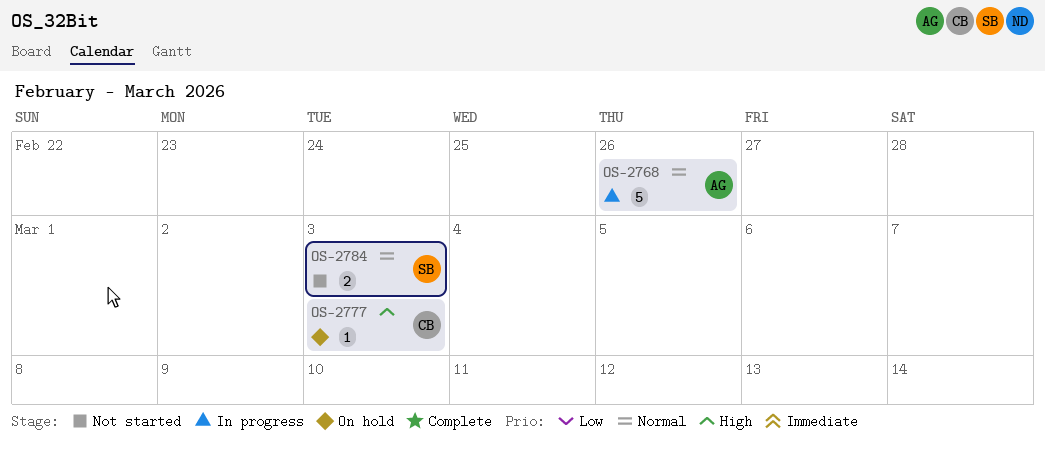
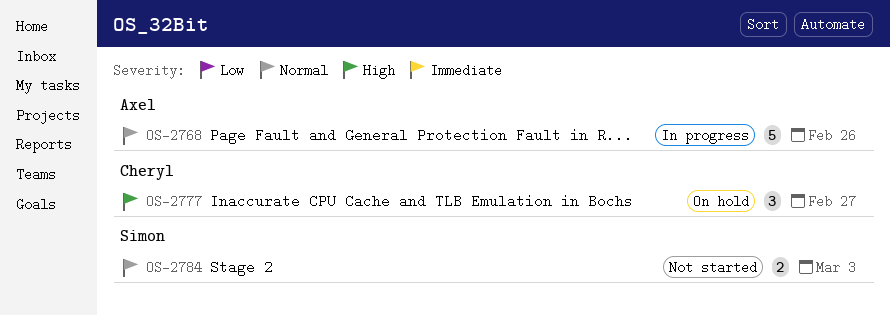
OS-2777, estimate: 1 -> 3
OS-2777, due: Mar 3 -> Feb 27

